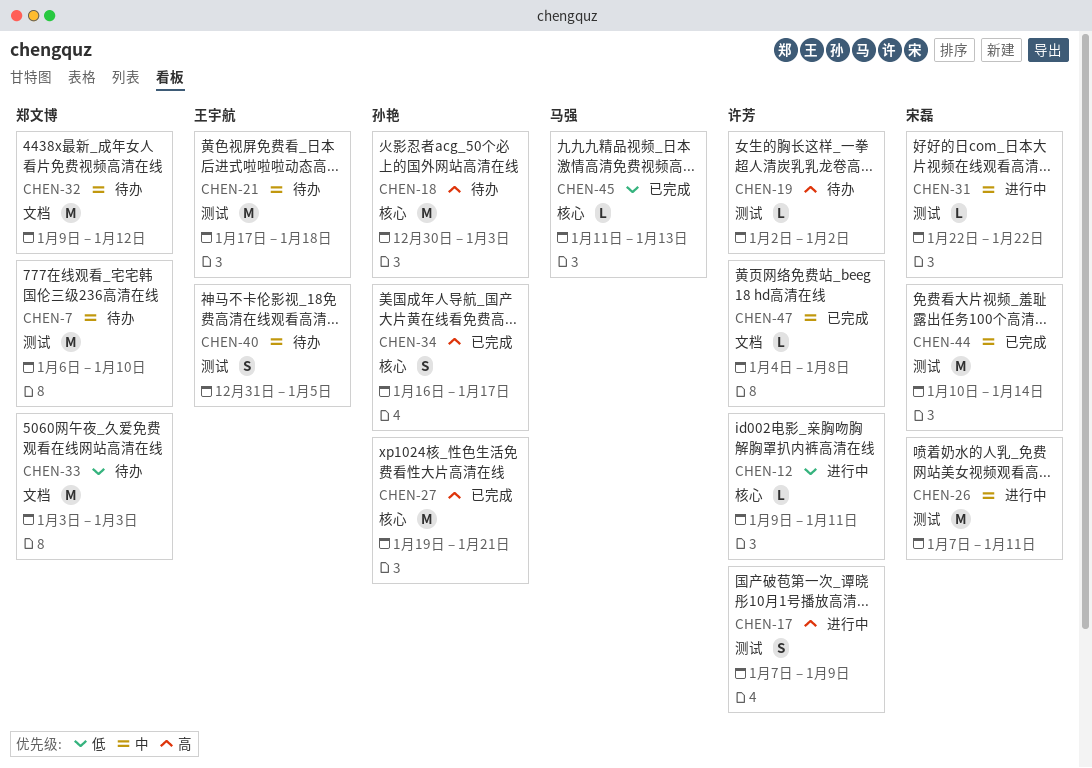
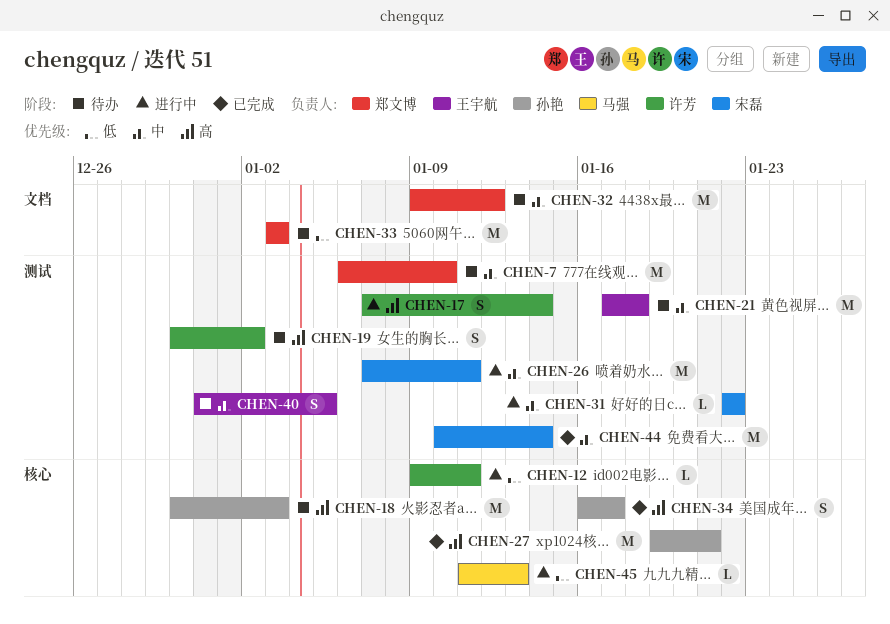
CHEN-17, due: Jan 9 -> Jan 14
CHEN-19, estimate: L -> S
CHEN-19, start: Jan 2 -> Dec 30
CHEN-45, status: 已完成 -> 进行中
CHEN-47: present -> none

